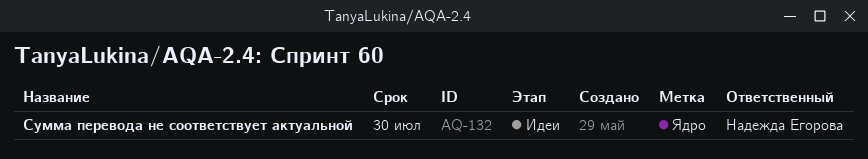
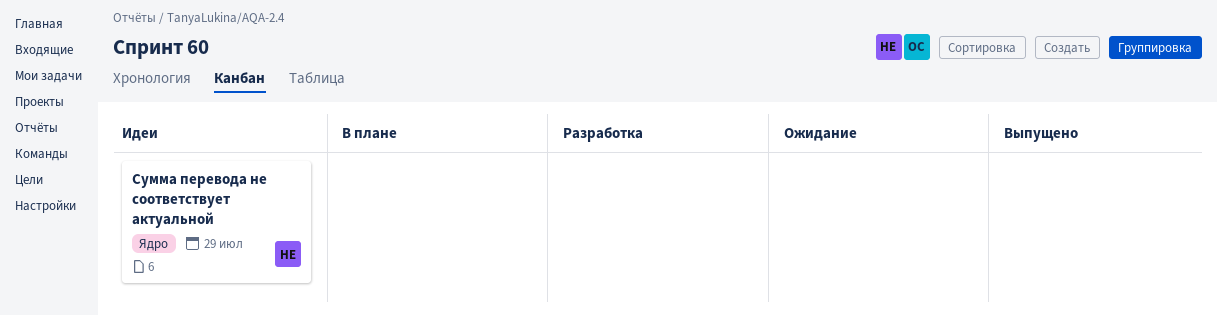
Сумма перевода не соответствует актуальной, due: Jul 30 -> Jul 29

